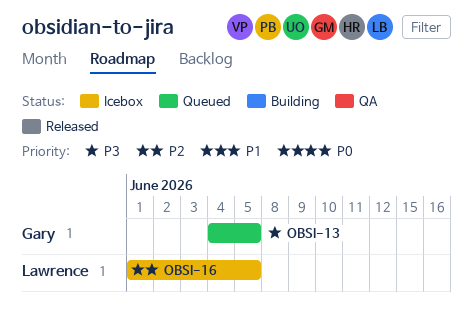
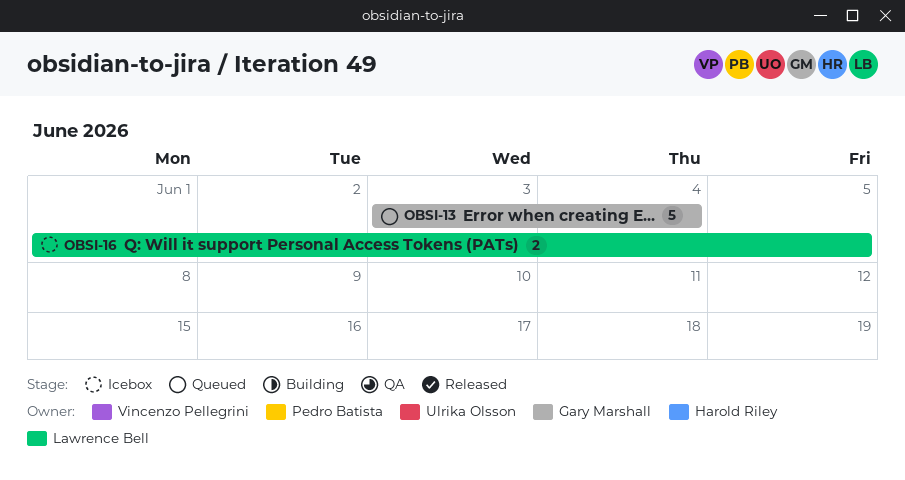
OBSI-13, start: Jun 4 -> Jun 3
OBSI-13, due: Jun 5 -> Jun 4

